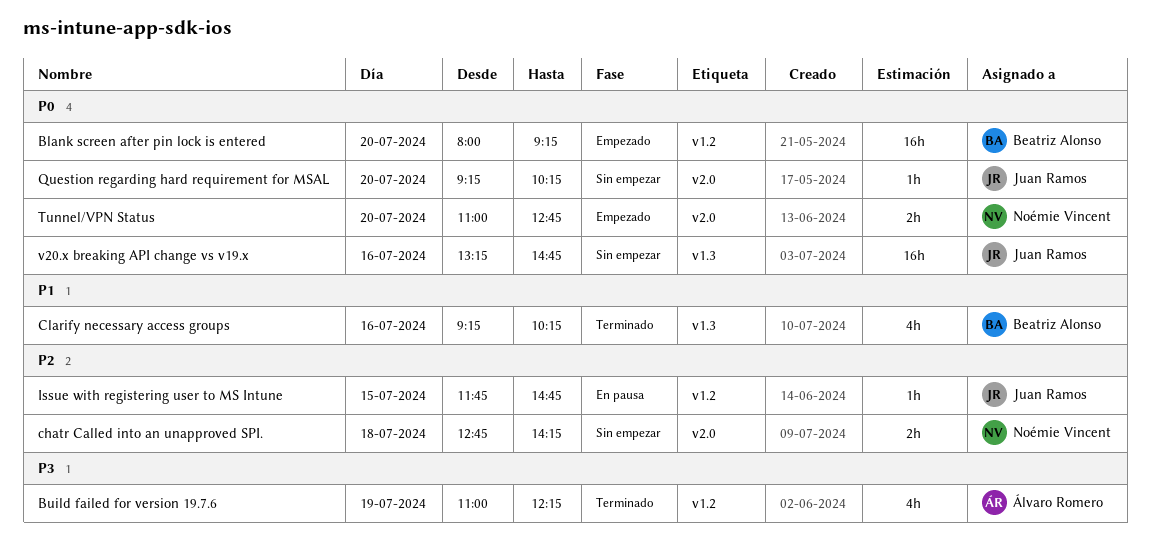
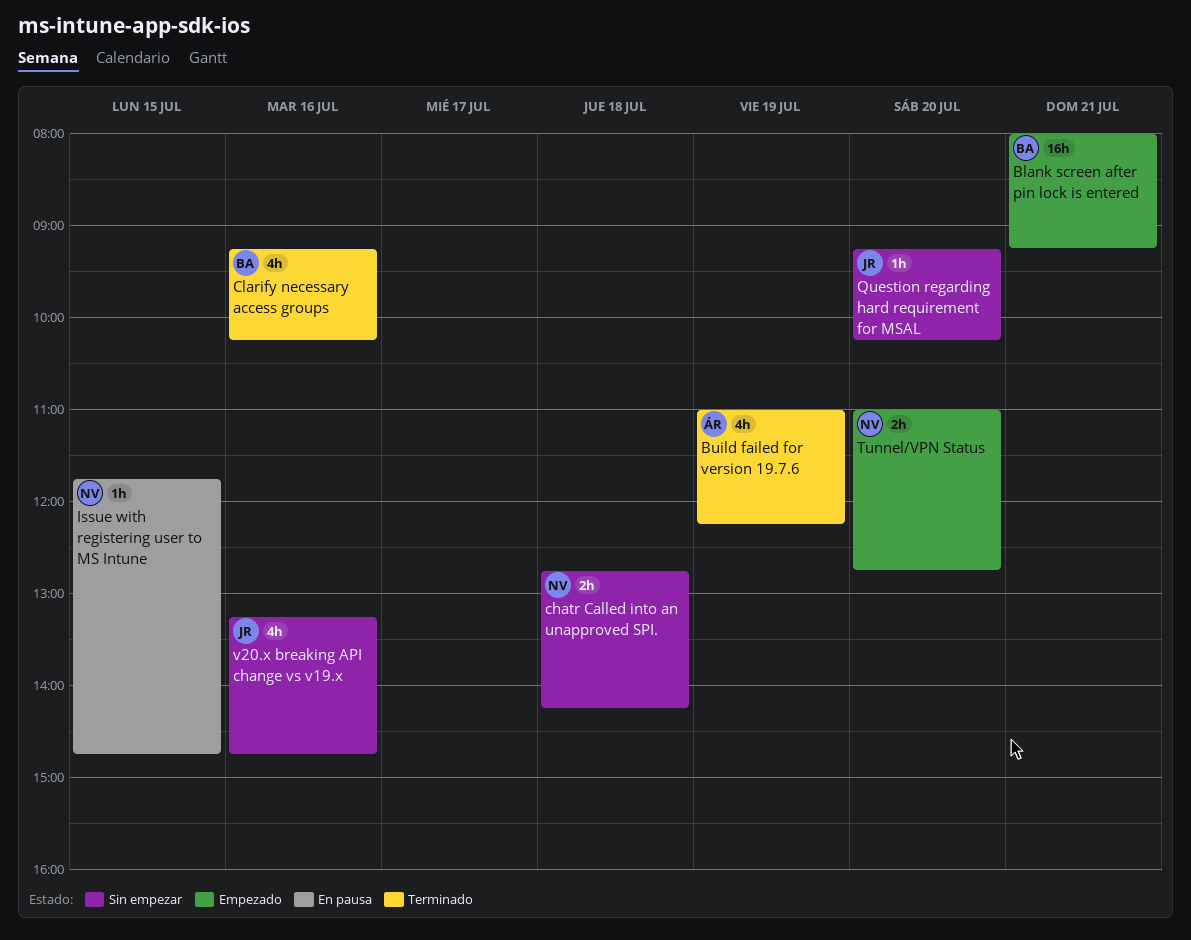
Blank screen after pin lock is entered, day: Jul 20 -> Jul 21
Issue with registering user to MS Intune, owner: Juan Ramos -> Noémie Vincent
v20.x breaking API change vs v19.x, estimate: 16h -> 4h

